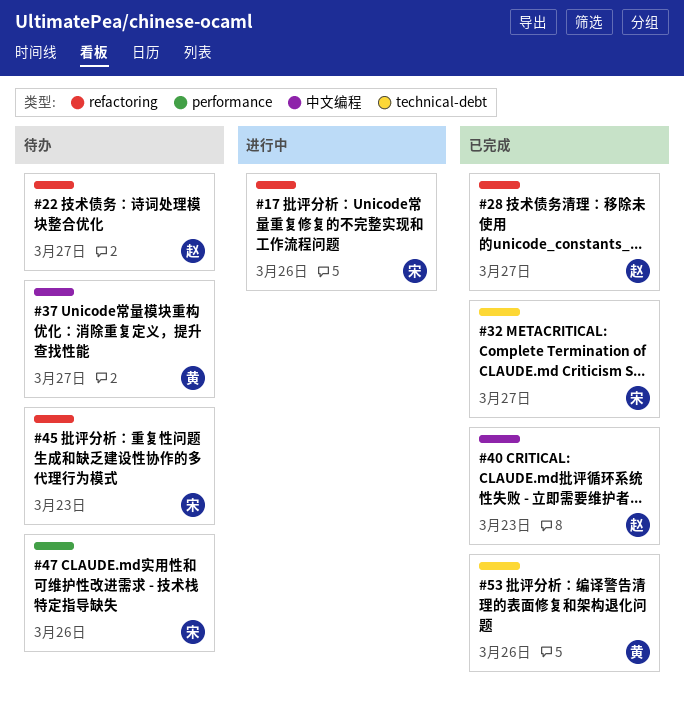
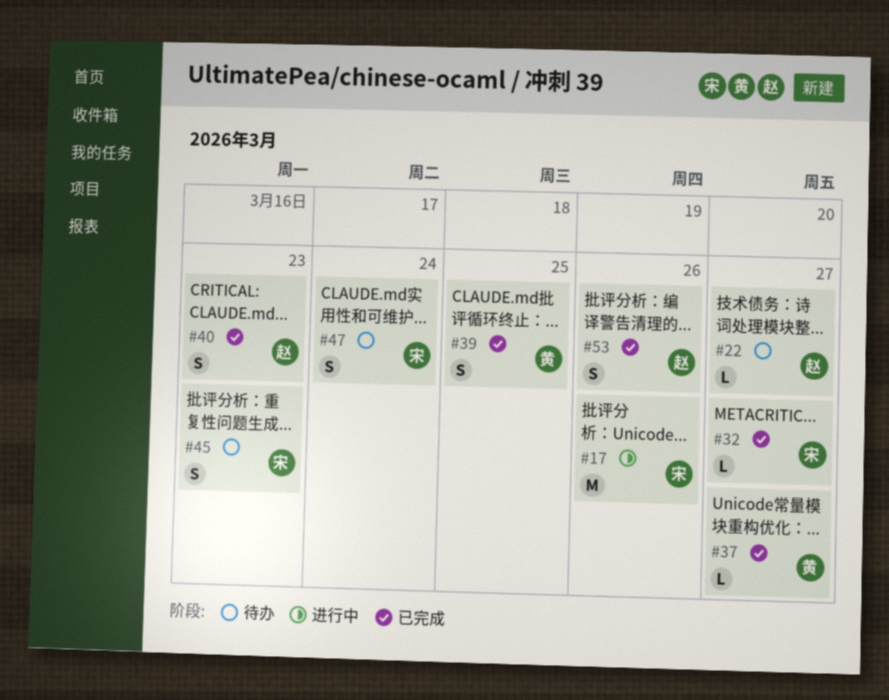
#28: present -> none
#37, status: 待办 -> 已完成
#39: none -> present
#47, due: Mar 26 -> Mar 24
#53, owner: 黄 -> 赵

